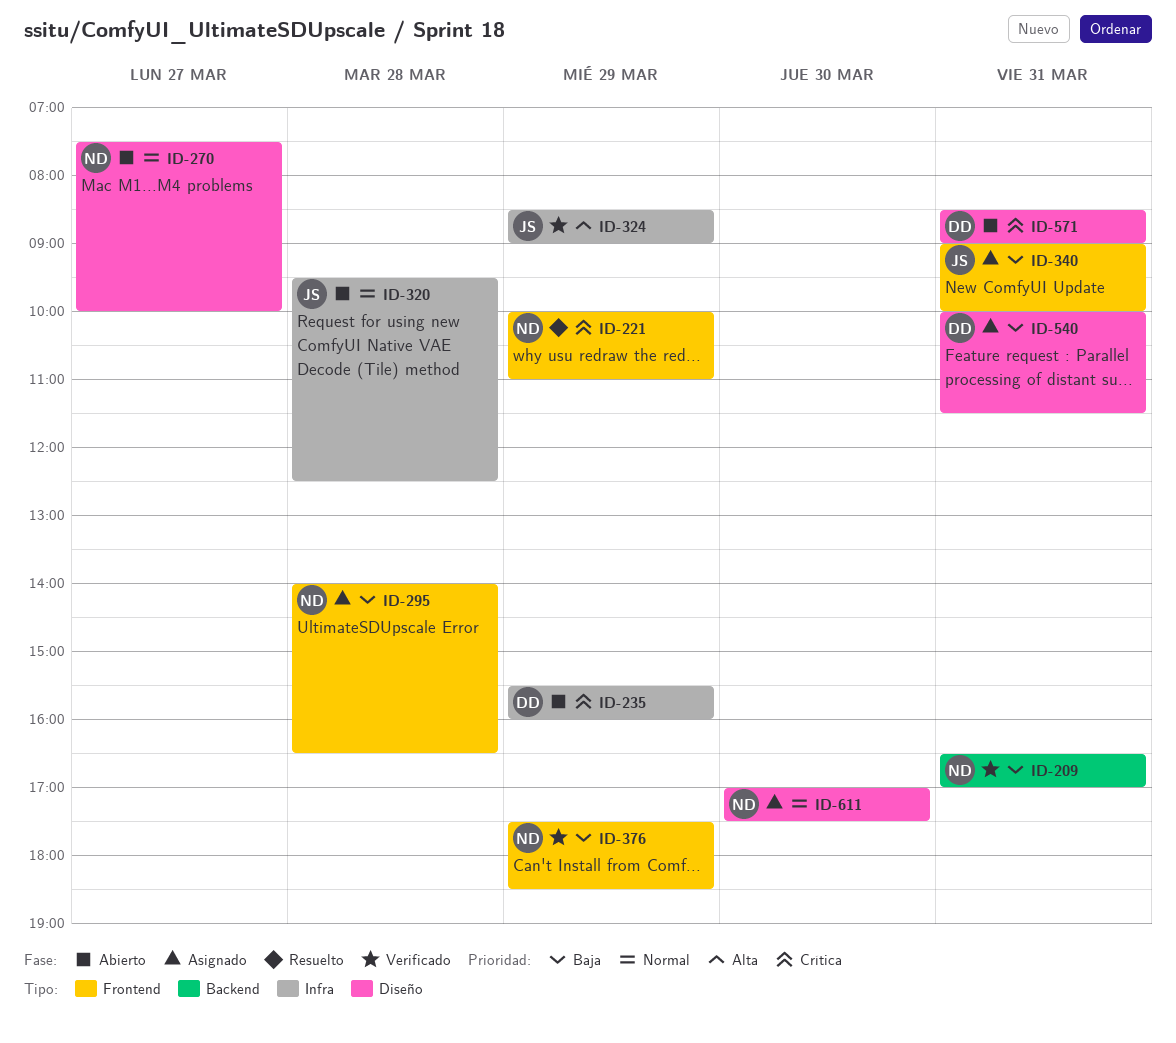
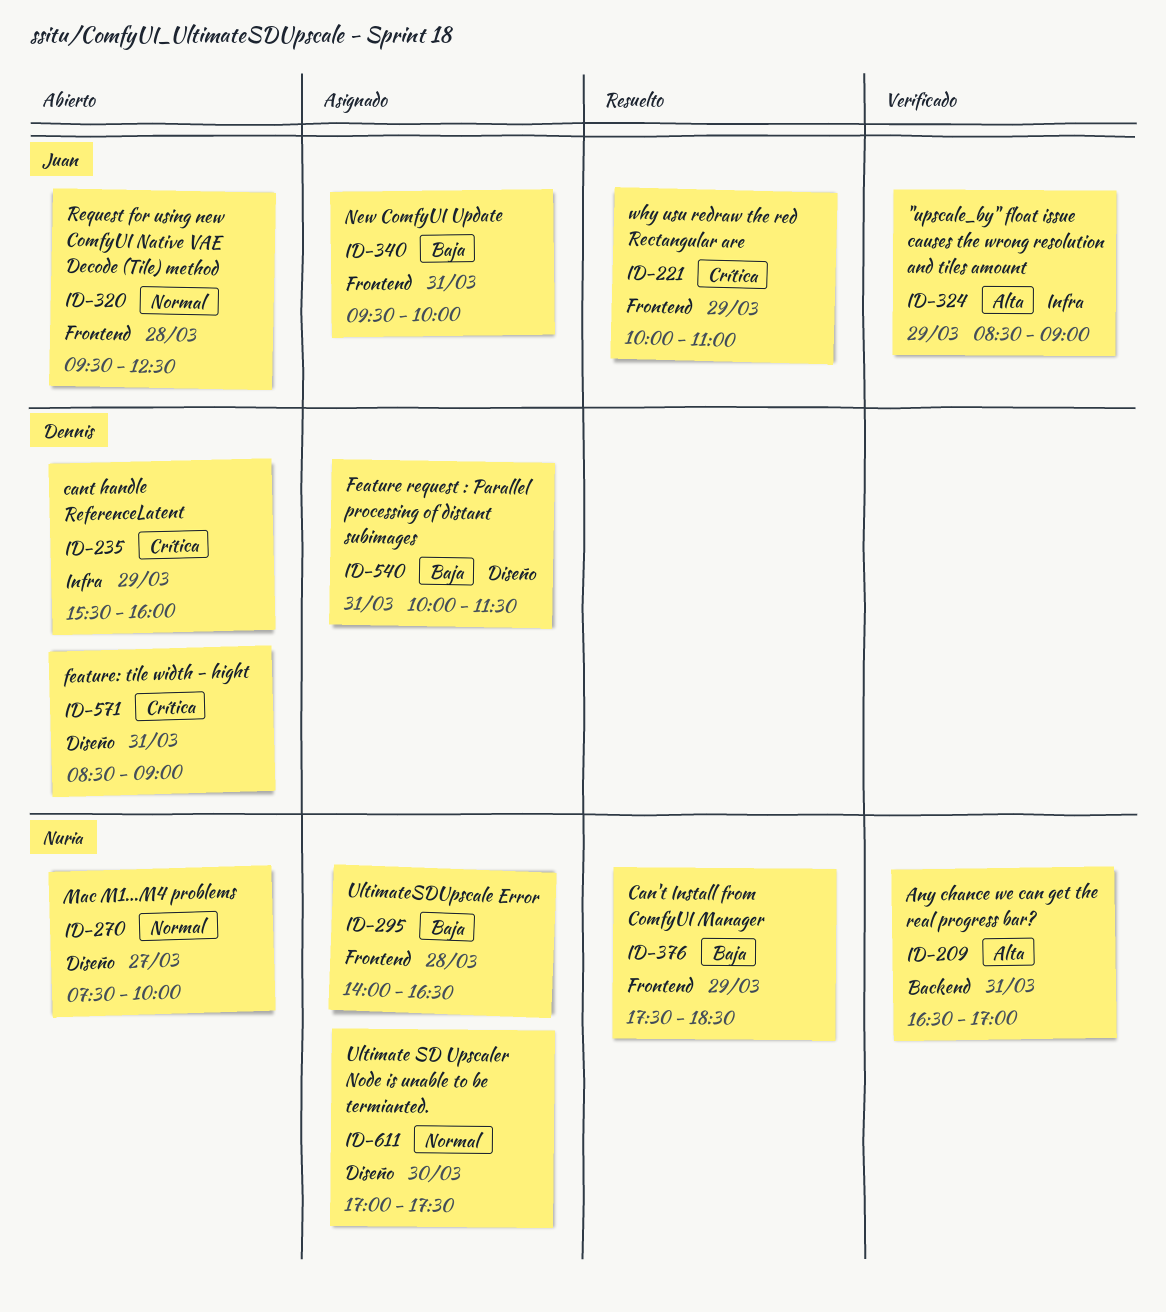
ID-209, priority: Baja -> Alta
ID-221, owner: Nuria -> Juan
ID-320, label: Infra -> Frontend
ID-340, begins: 09:00 -> 09:30
ID-376, status: Verificado -> Resuelto

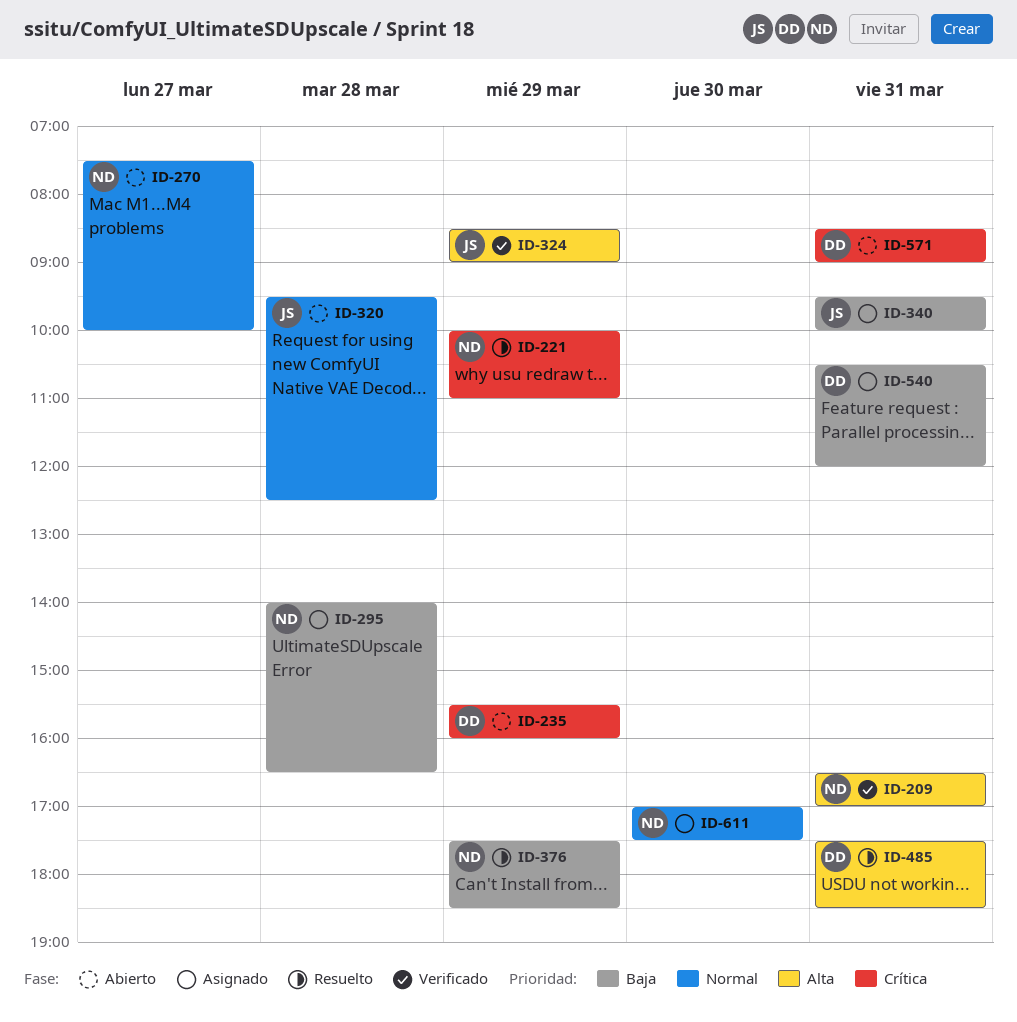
ID-221, owner: Juan -> Nuria
ID-485: none -> present
ID-540, begins: 10:00 -> 10:30
ID-540, ends: 11:30 -> 12:00

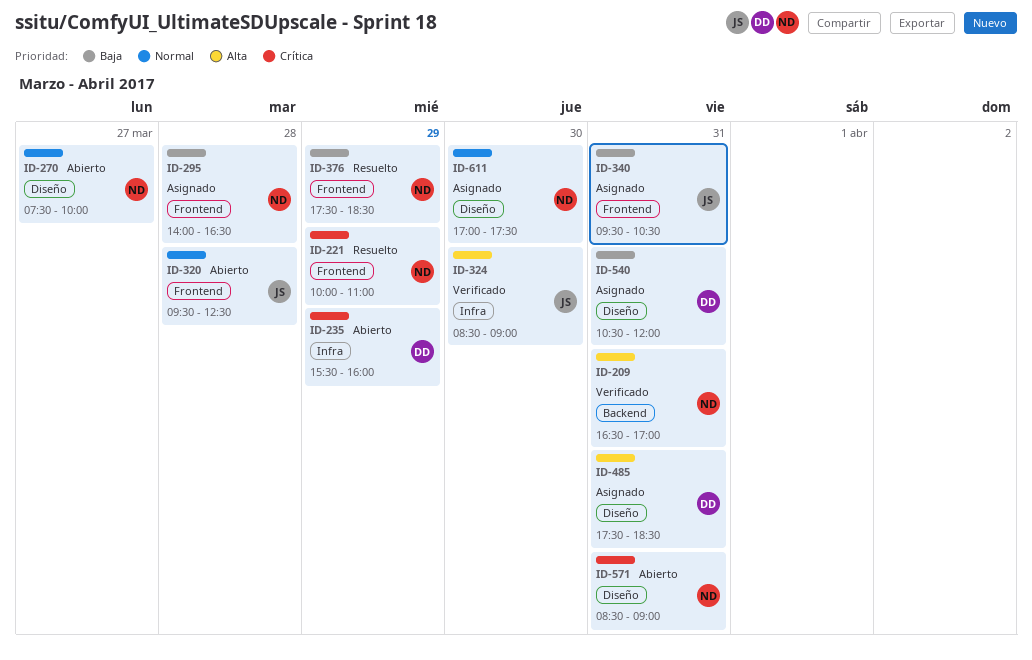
ID-324, day: Mar 29 -> Mar 30
ID-340, ends: 10:00 -> 10:30
ID-485, status: Resuelto -> Asignado
ID-571, owner: DD -> ND

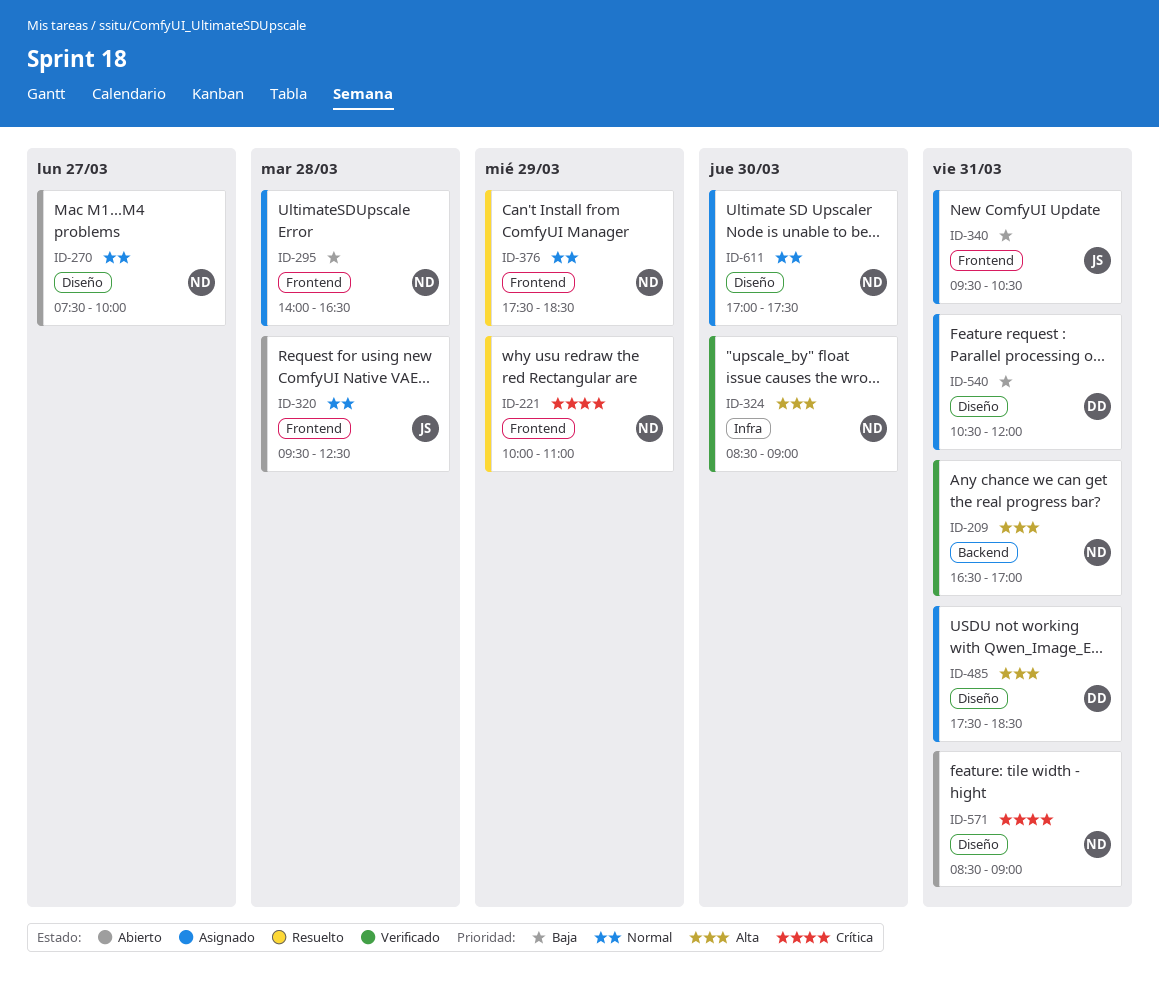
ID-235: present -> none
ID-324, owner: JS -> ND
ID-376, priority: Baja -> Normal

